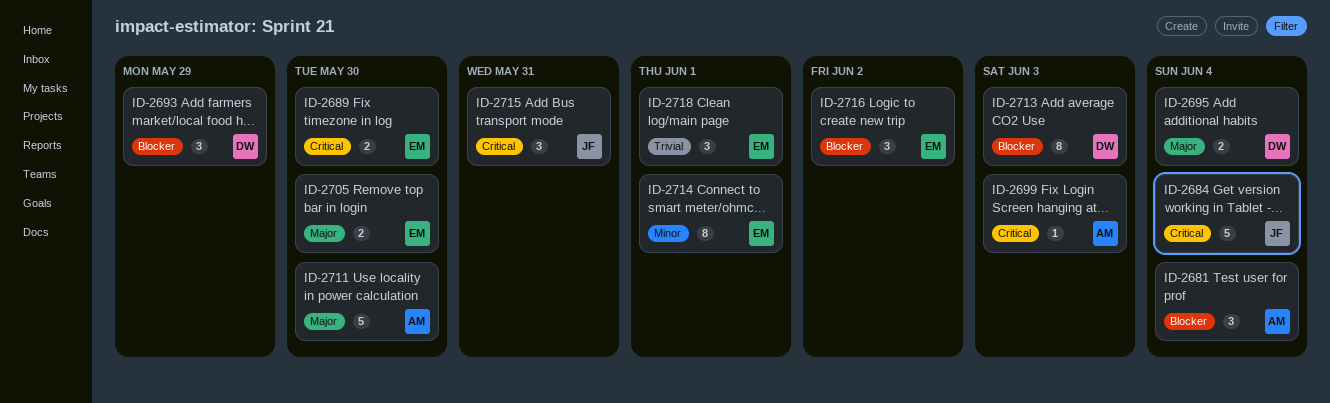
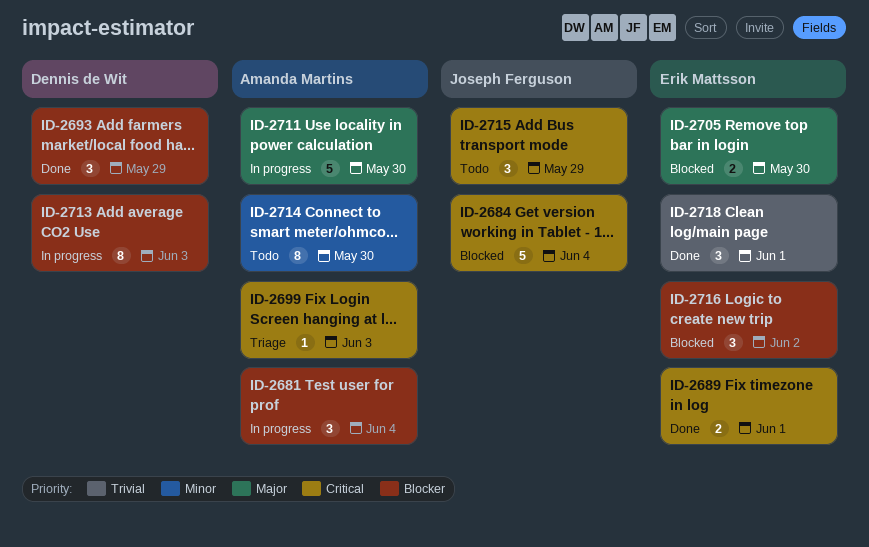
ID-2689, due: May 30 -> Jun 1
ID-2695: present -> none
ID-2714, owner: Erik Mattsson -> Amanda Martins
ID-2714, due: Jun 1 -> May 30
ID-2715, due: May 31 -> May 29

